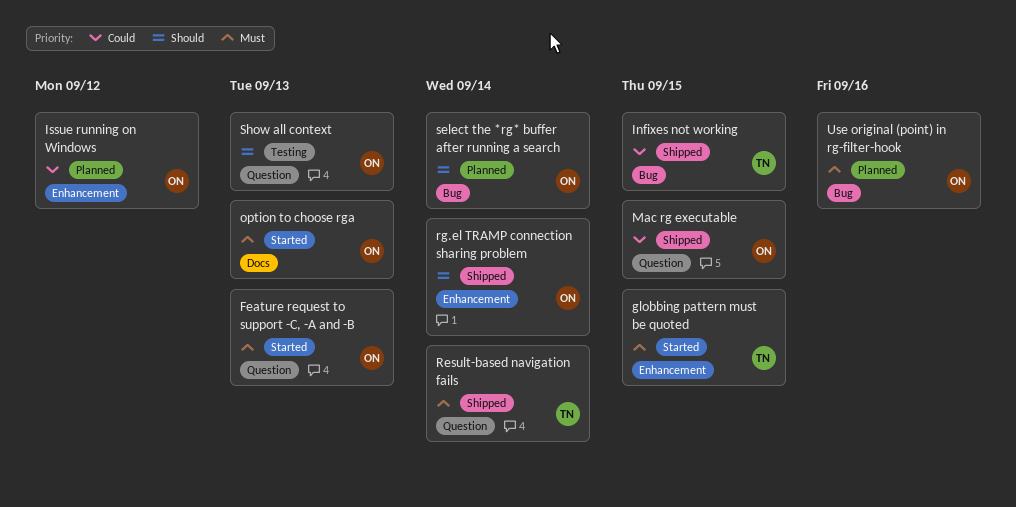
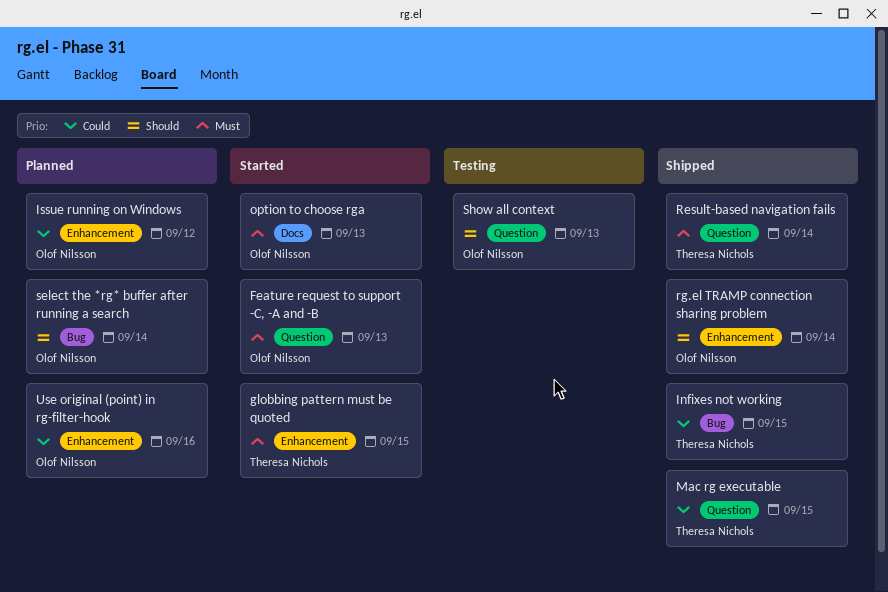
Mac rg executable, owner: Olof Nilsson -> Theresa Nichols
Use original (point) in rg-filter-hook, priority: Must -> Could
Use original (point) in rg-filter-hook, label: Bug -> Enhancement

